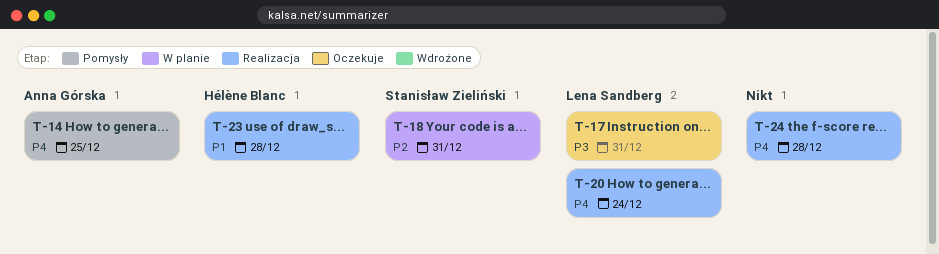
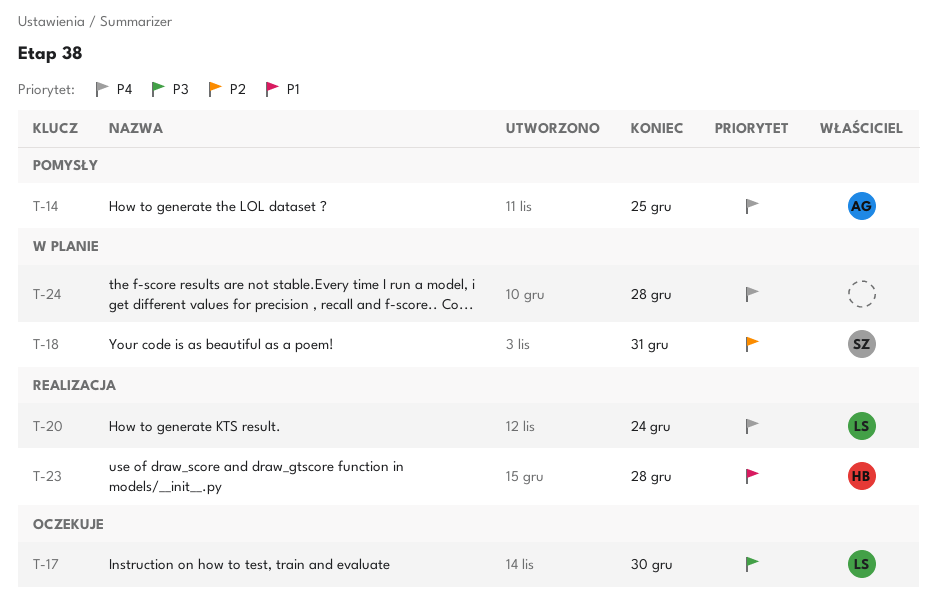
T-17, due: Dec 31 -> Dec 30
T-24, status: Realizacja -> W planie

